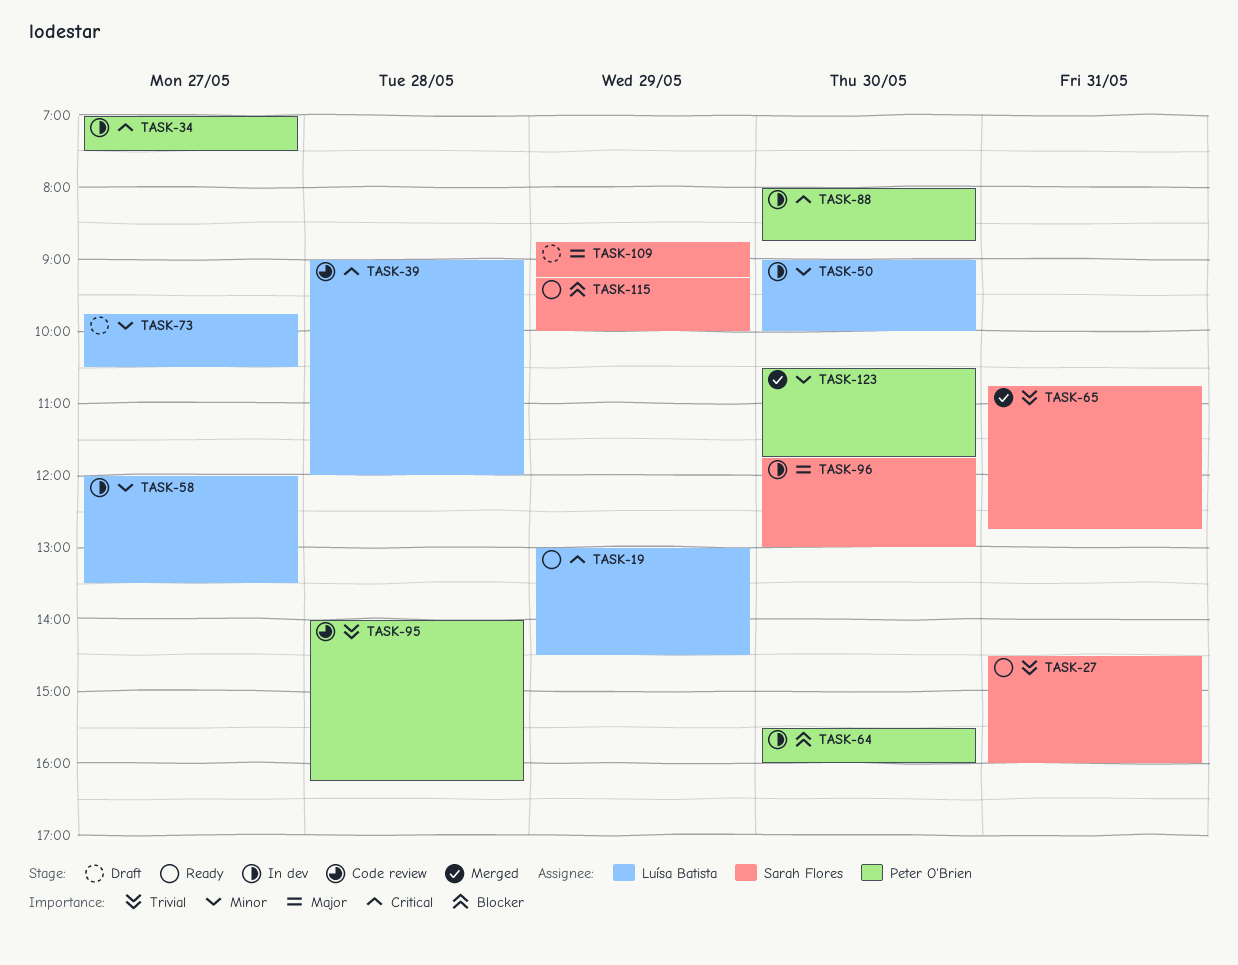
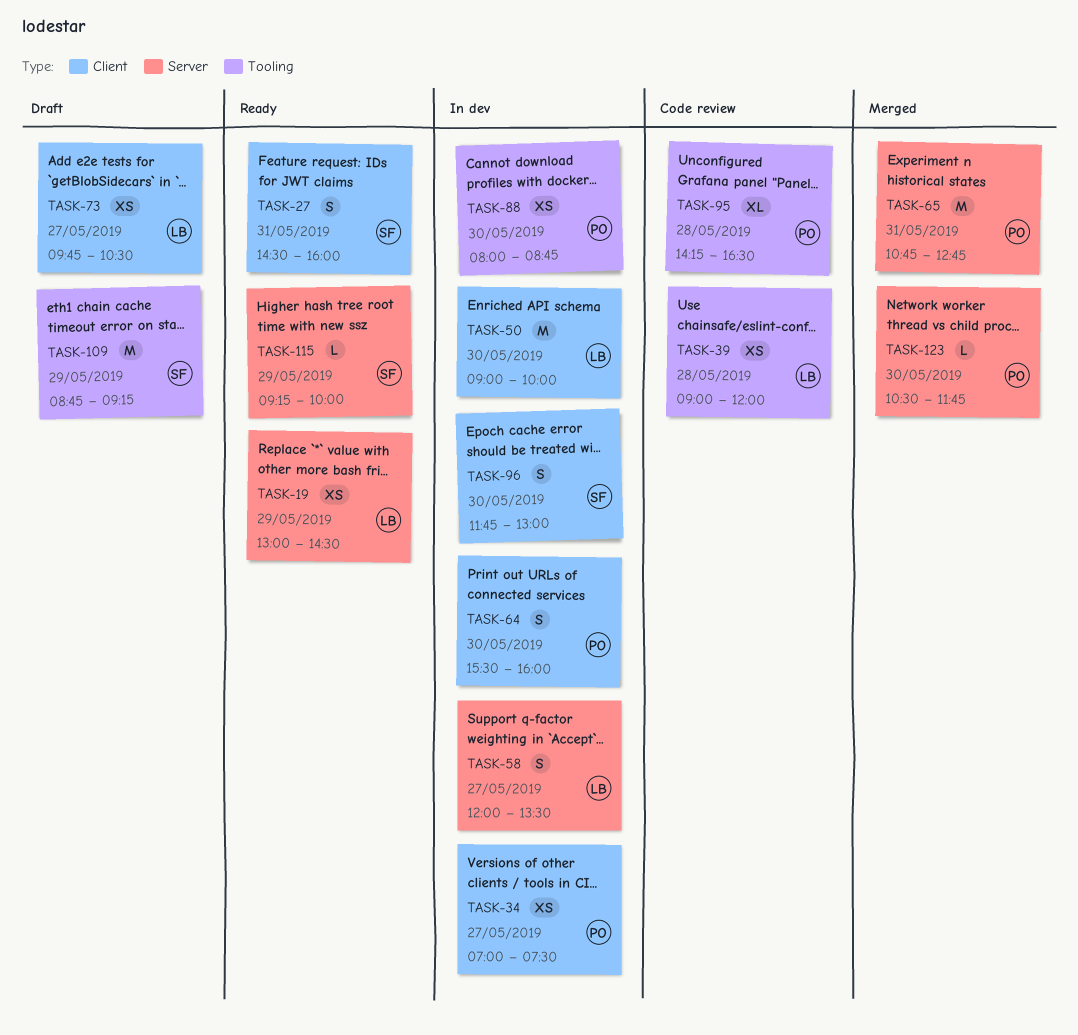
TASK-65, owner: Sarah Flores -> Peter O'Brien
TASK-95, begins: 14:00 -> 14:15
TASK-95, ends: 16:15 -> 16:30

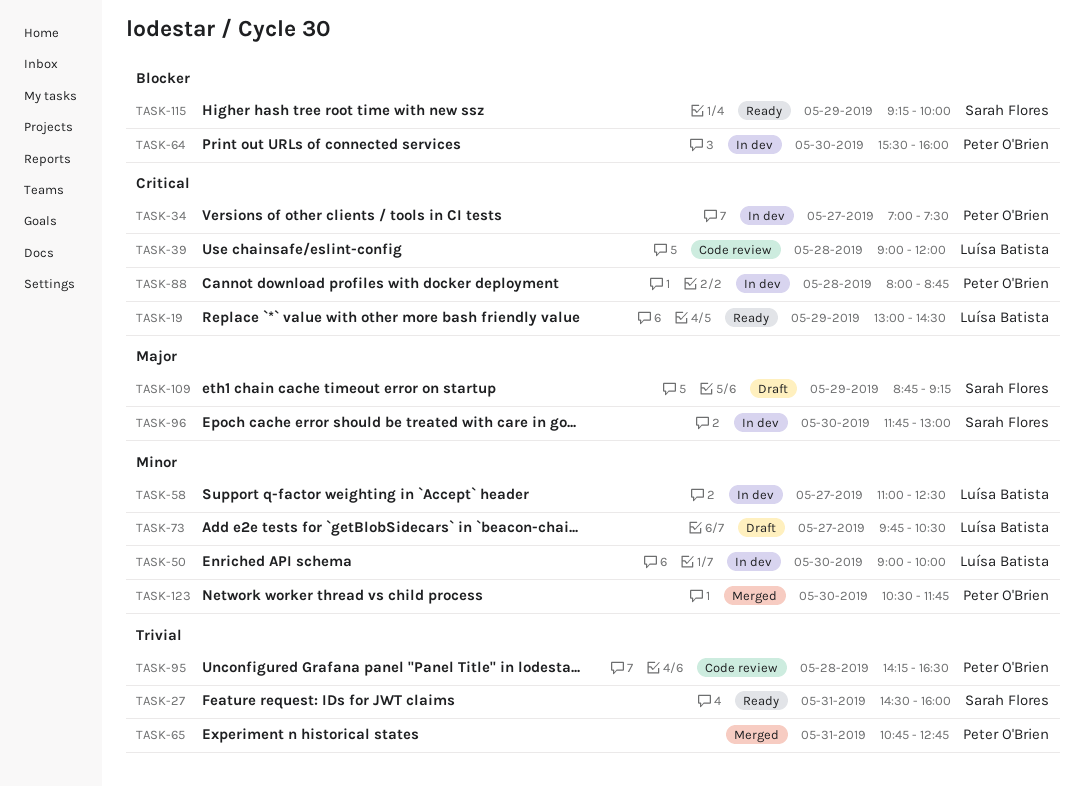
TASK-58, begins: 12:00 -> 11:00
TASK-58, ends: 13:30 -> 12:30
TASK-88, day: May 30 -> May 28

